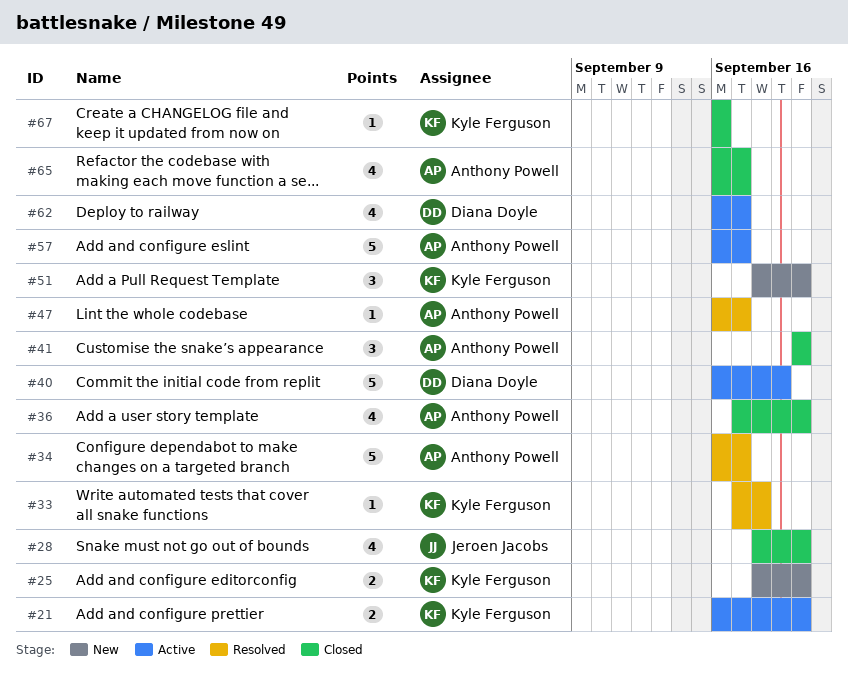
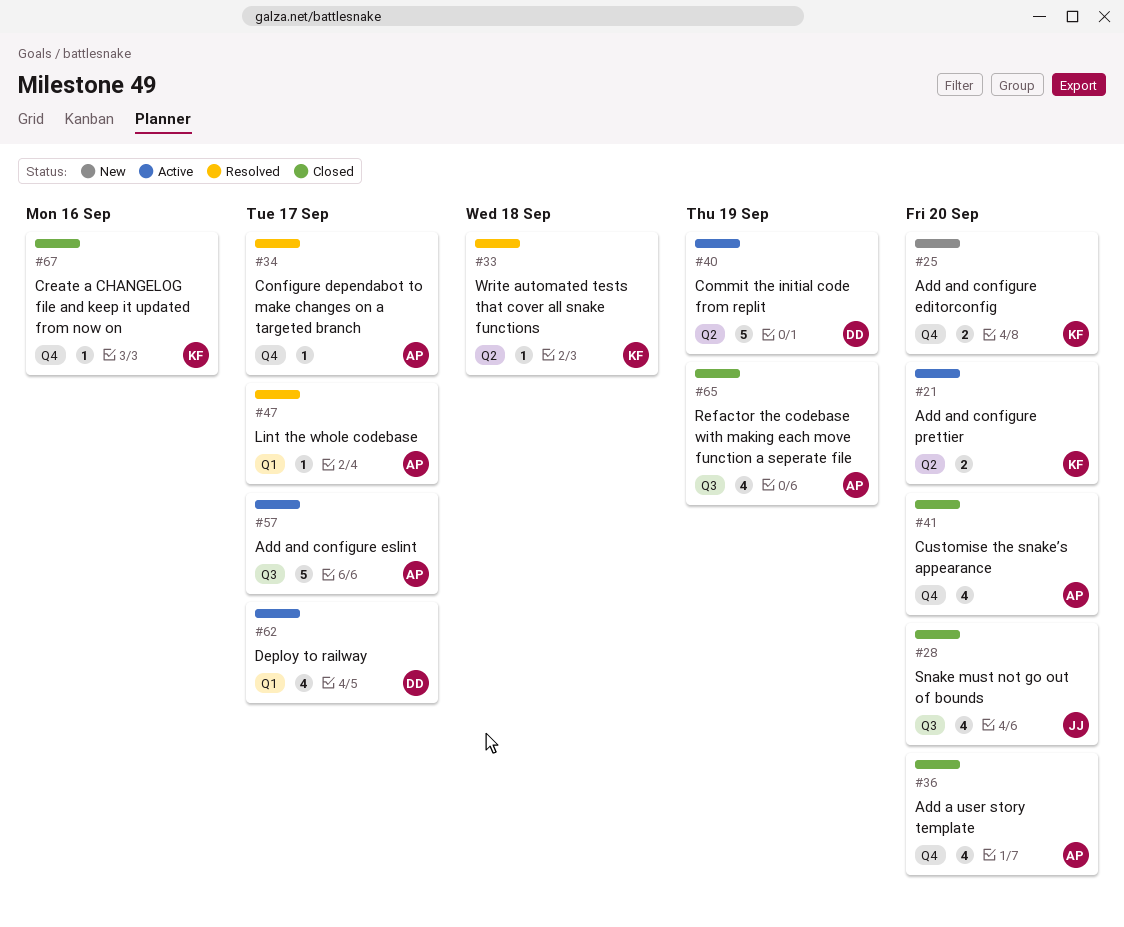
#34, estimate: 5 -> 1
#41, estimate: 3 -> 4
#51: present -> none
#65, due: Sep 17 -> Sep 19

